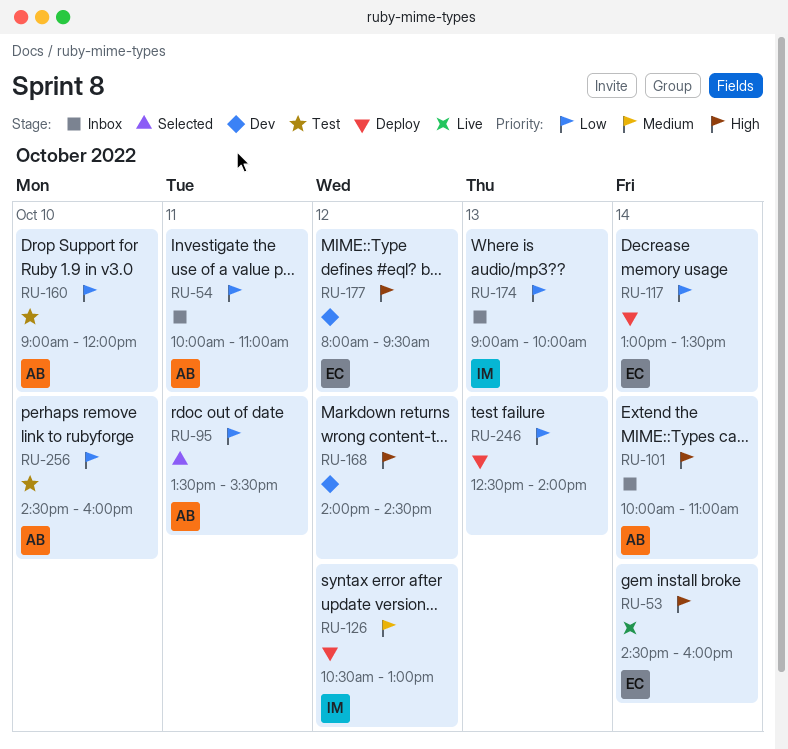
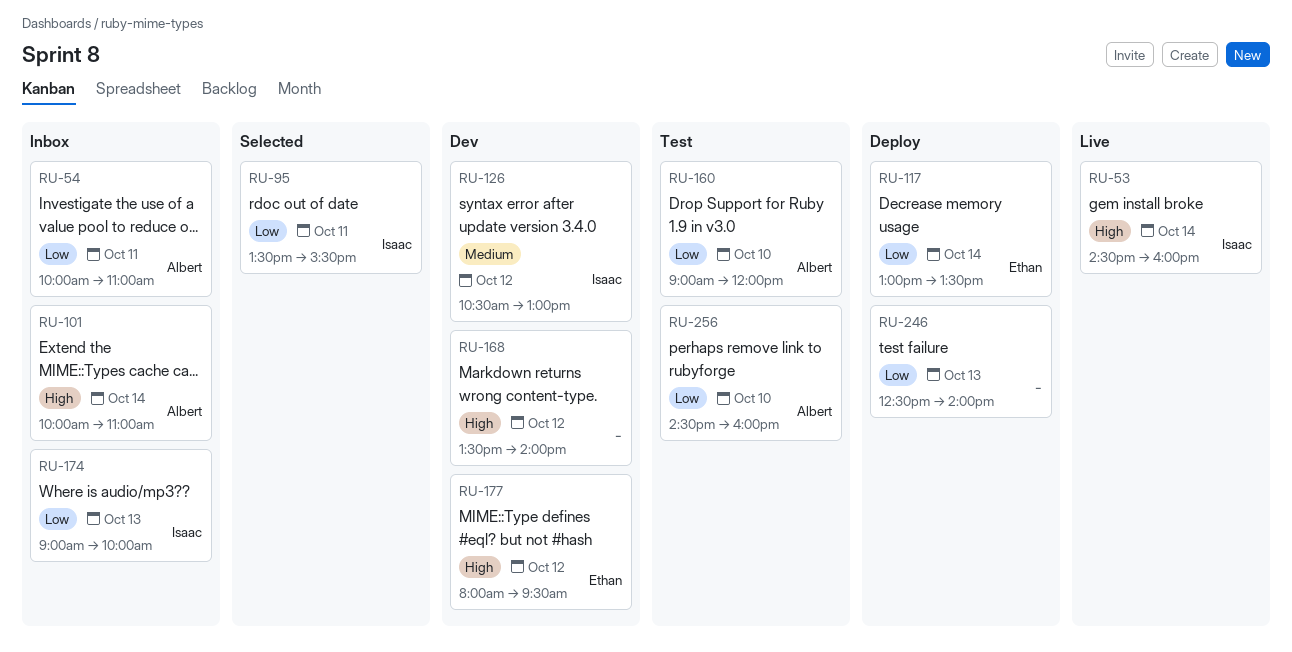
RU-53, owner: Ethan -> Isaac
RU-95, owner: Albert -> Isaac
RU-126, status: Deploy -> Dev
RU-168, begins: 14:00 -> 13:30
RU-168, ends: 14:30 -> 14:00

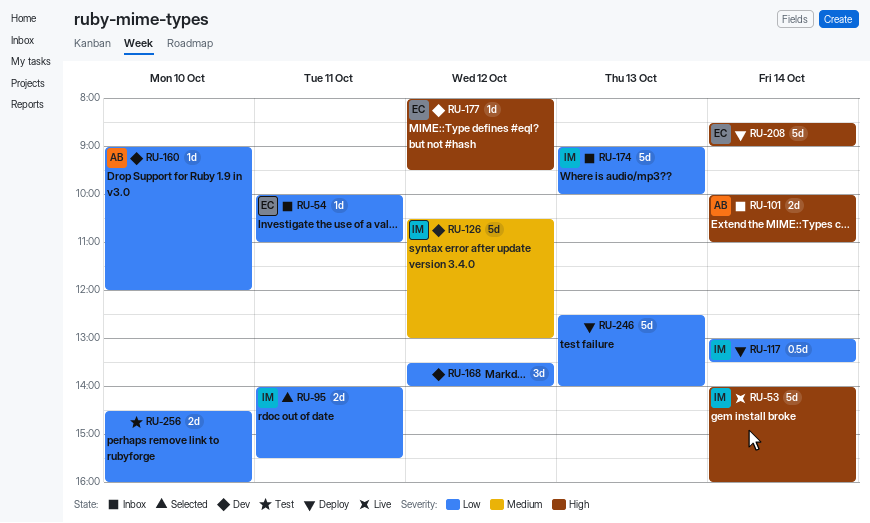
RU-53, begins: 14:30 -> 14:00
RU-54, owner: Albert -> Ethan
RU-95, begins: 13:30 -> 14:00
RU-117, owner: Ethan -> Isaac
RU-160, status: Test -> Dev
RU-168, priority: High -> Low
RU-208: none -> present
RU-256, owner: Albert -> none

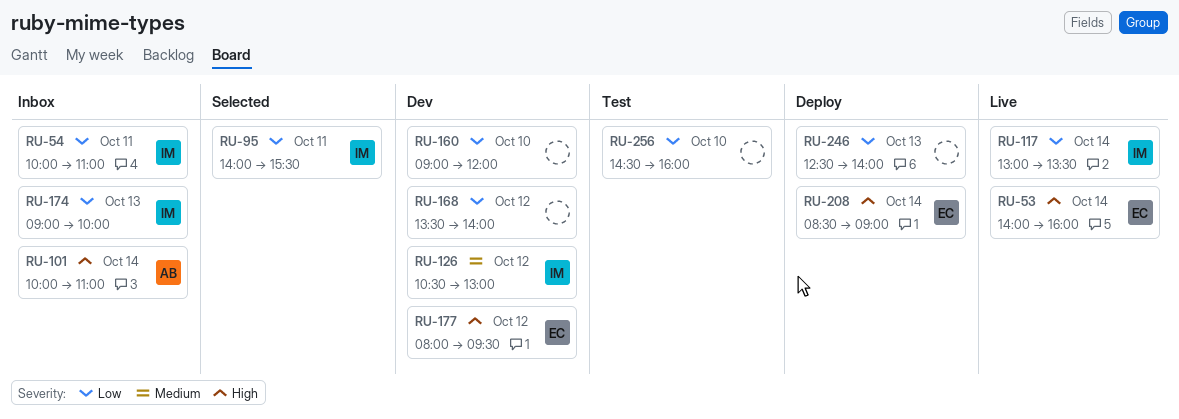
RU-53, owner: IM -> EC
RU-54, owner: EC -> IM
RU-117, status: Deploy -> Live
RU-160, owner: AB -> none

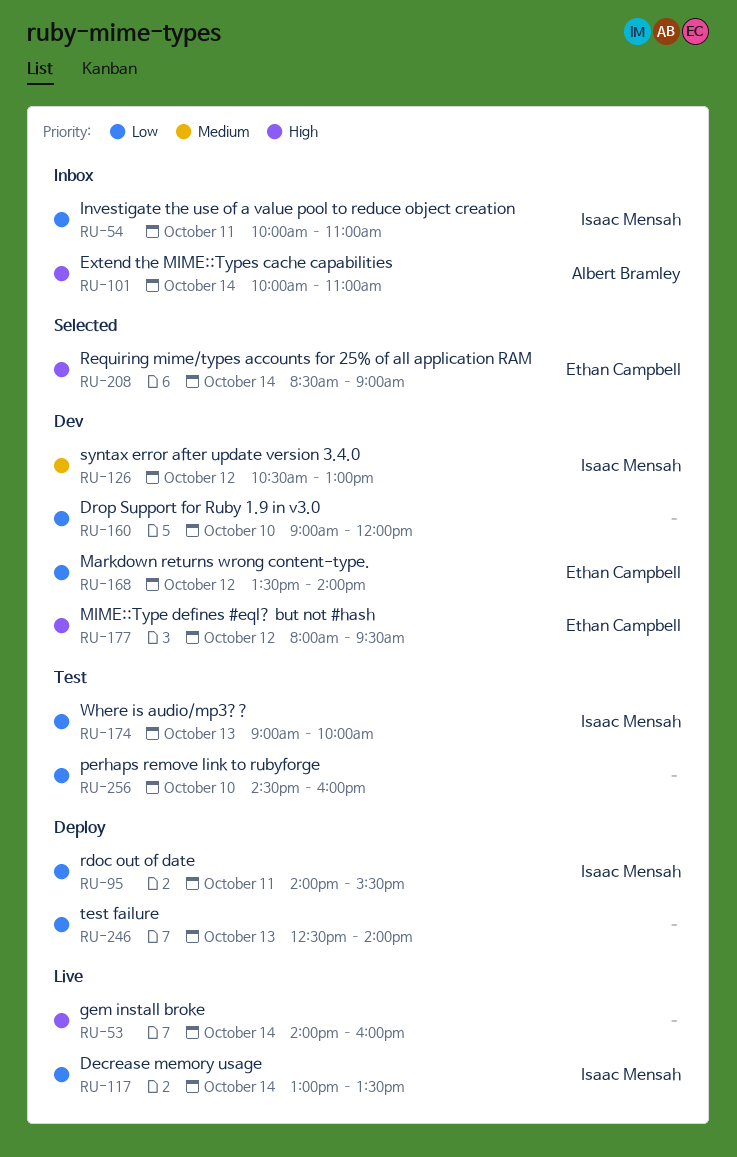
RU-53, owner: Ethan Campbell -> none
RU-95, status: Selected -> Deploy
RU-168, owner: none -> Ethan Campbell
RU-174, status: Inbox -> Test
RU-208, status: Deploy -> Selected

